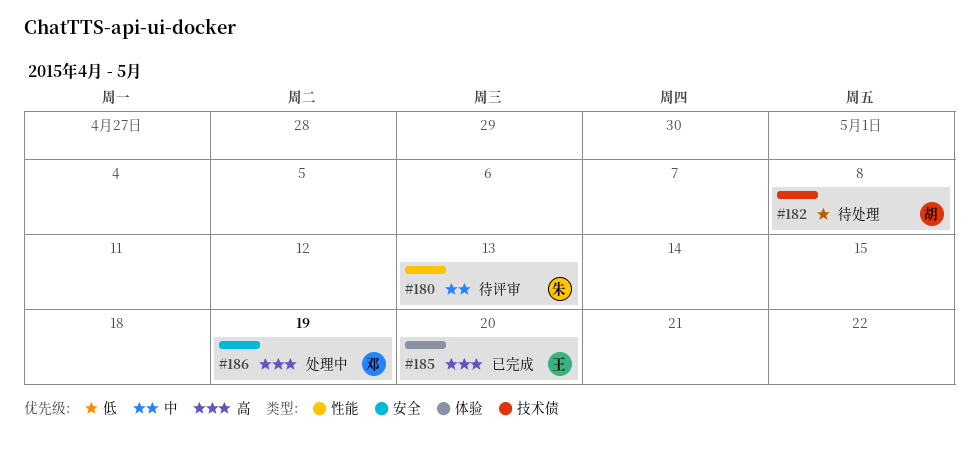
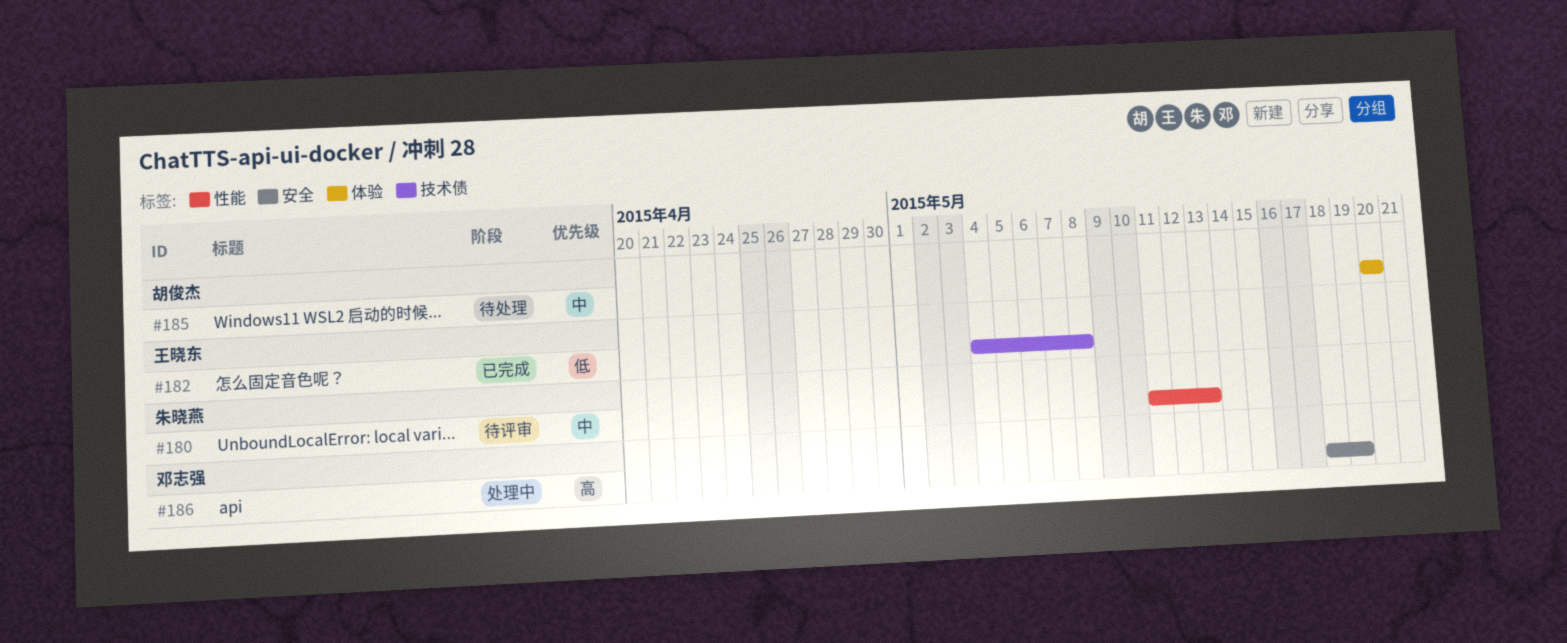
#182, status: 待处理 -> 已完成
#182, owner: 胡俊杰 -> 王晓东
#185, status: 已完成 -> 待处理
#185, owner: 王晓东 -> 胡俊杰
#185, priority: 高 -> 中

